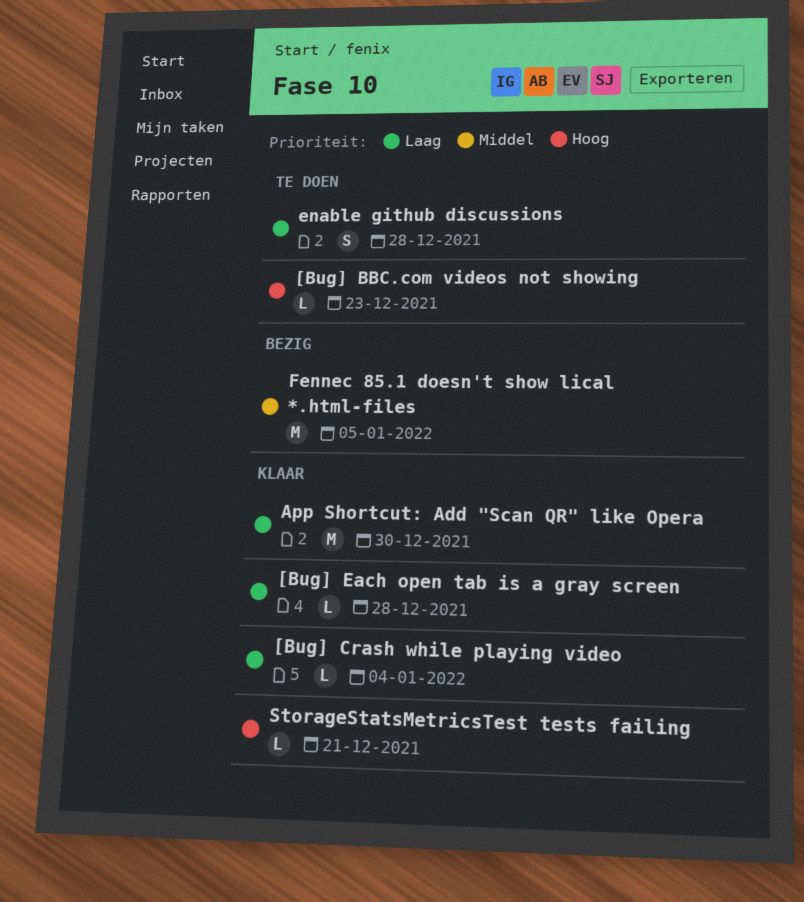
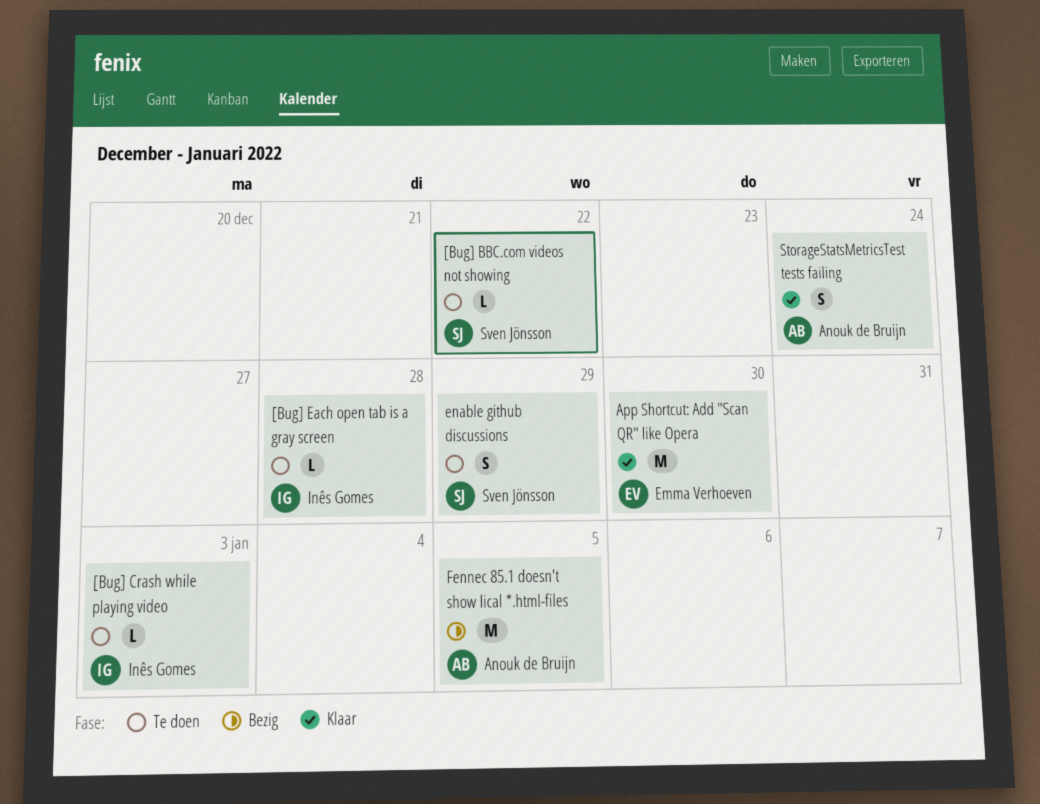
[Bug] BBC.com videos not showing, due: Dec 23 -> Dec 22
[Bug] Crash while playing video, status: Klaar -> Te doen
[Bug] Crash while playing video, due: Jan 4 -> Jan 3
[Bug] Each open tab is a gray screen, status: Klaar -> Te doen
enable github discussions, due: Dec 28 -> Dec 29
StorageStatsMetricsTest tests failing, estimate: L -> S
StorageStatsMetricsTest tests failing, due: Dec 21 -> Dec 24

